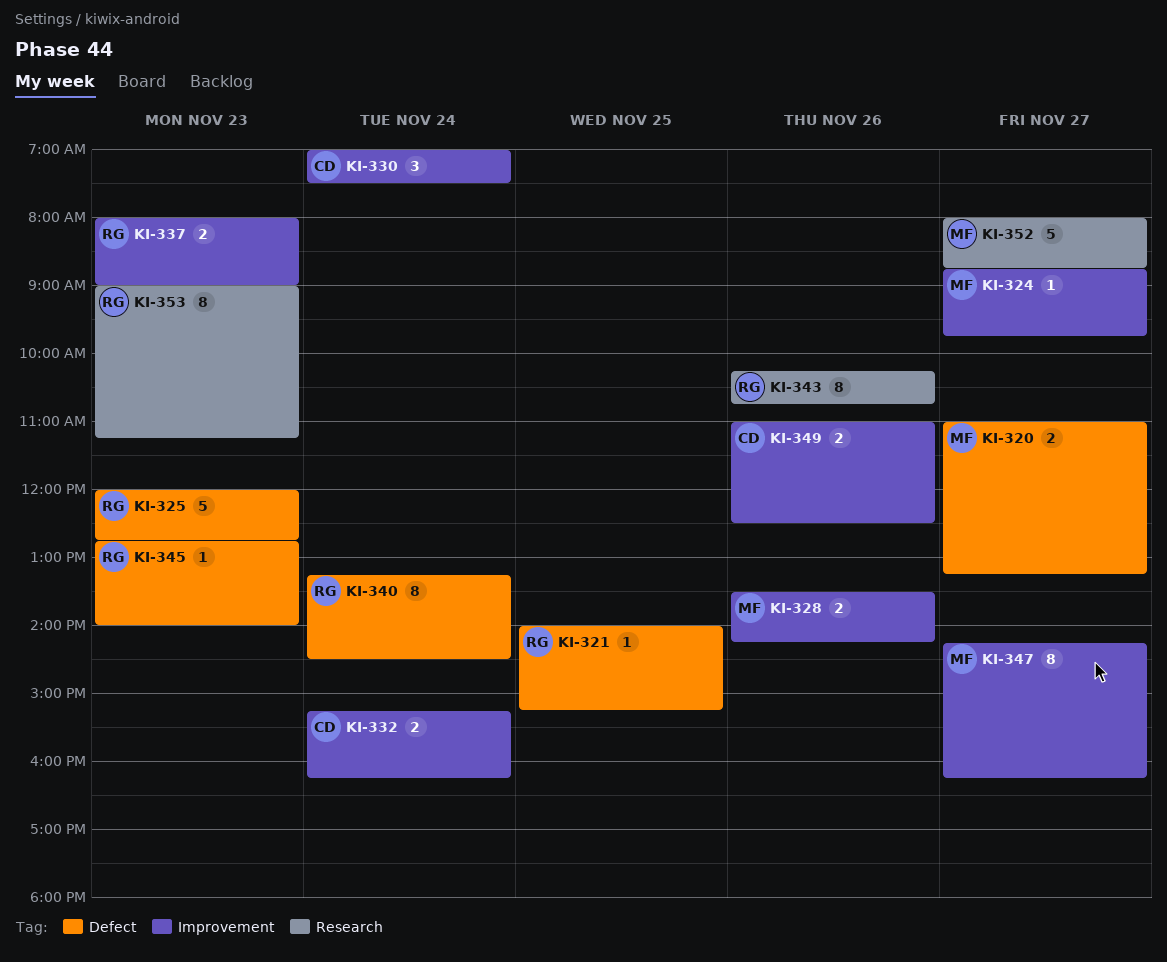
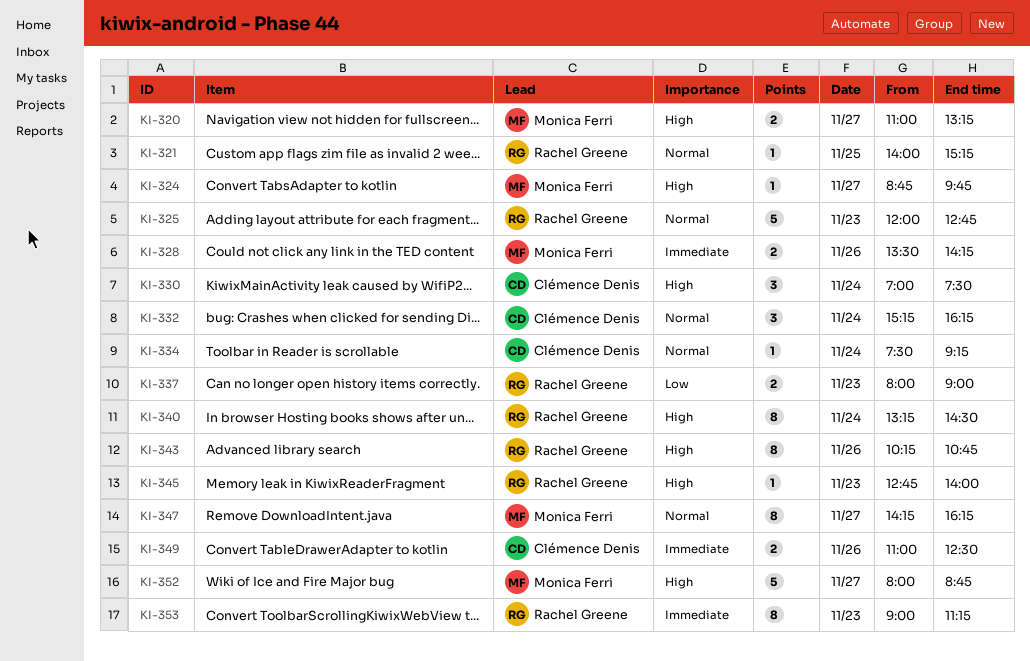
KI-332, estimate: 2 -> 3
KI-334: none -> present

